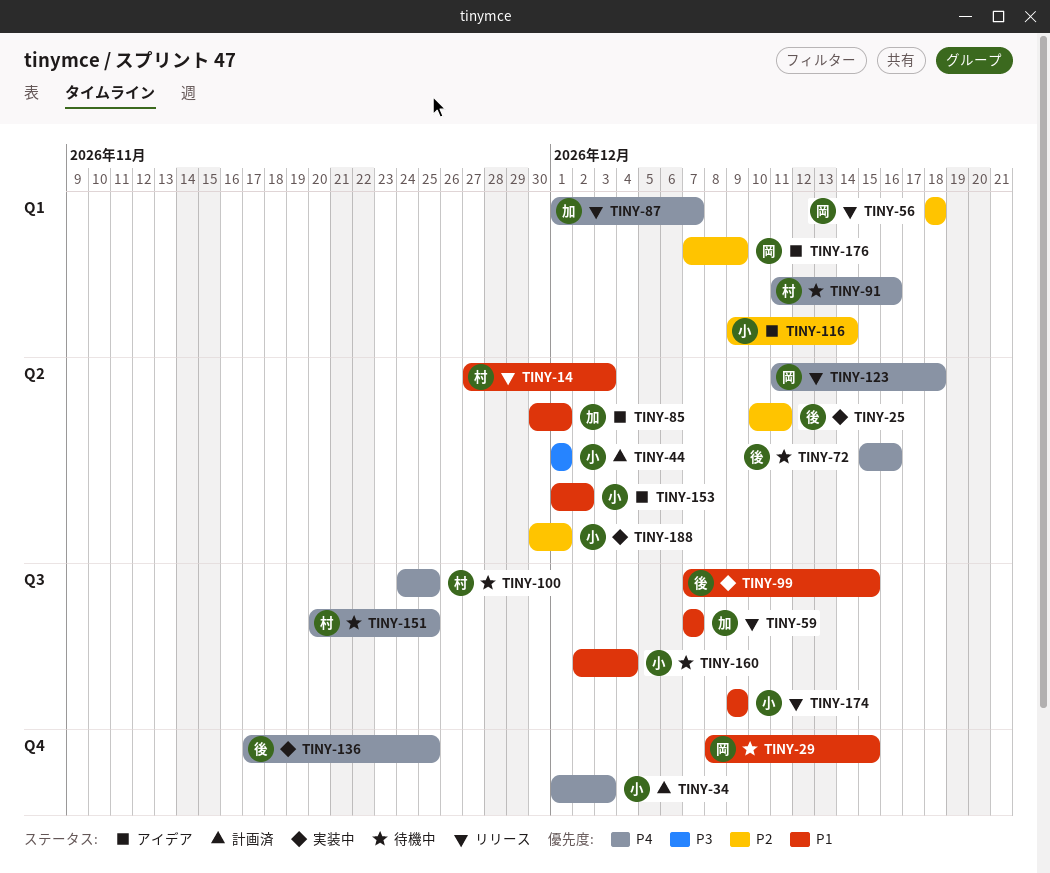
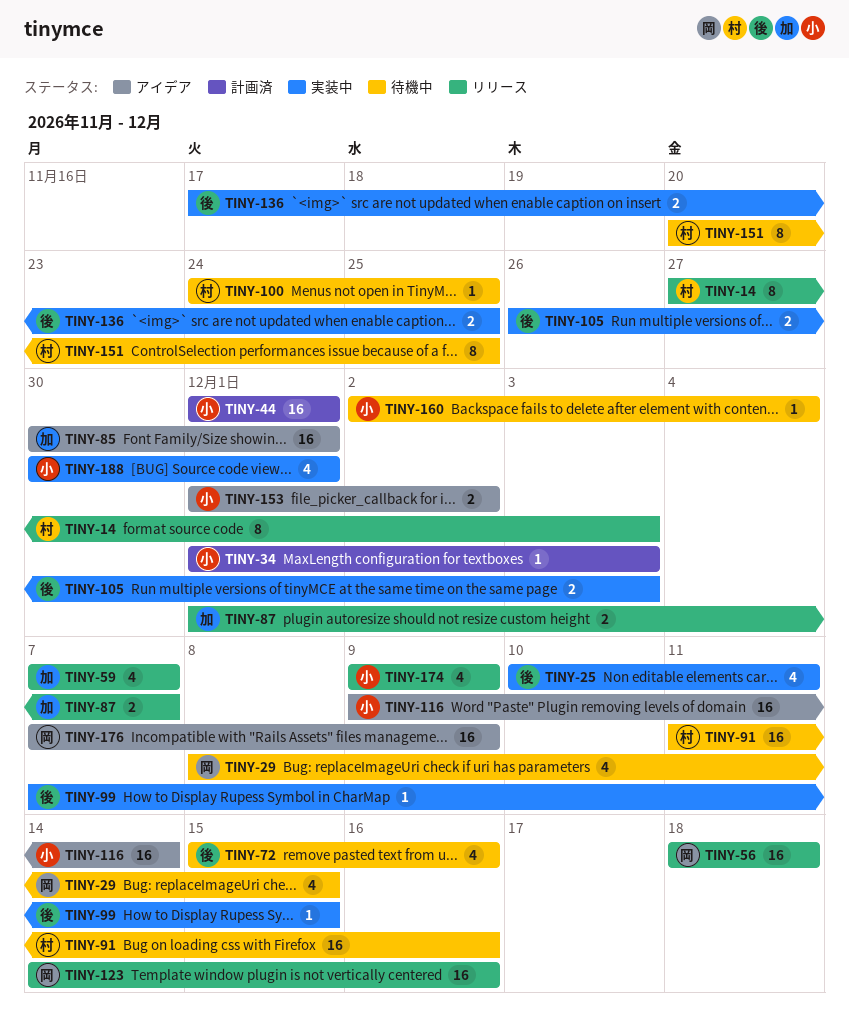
TINY-105: none -> present
TINY-123, start: Dec 11 -> Dec 14
TINY-123, due: Dec 18 -> Dec 16

